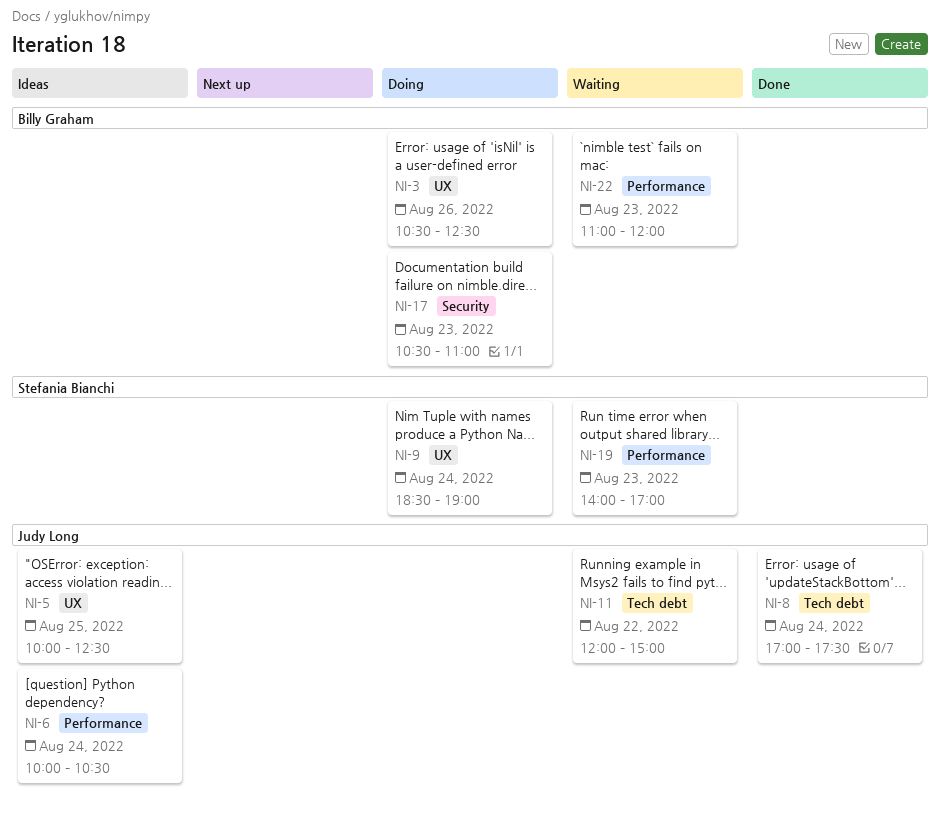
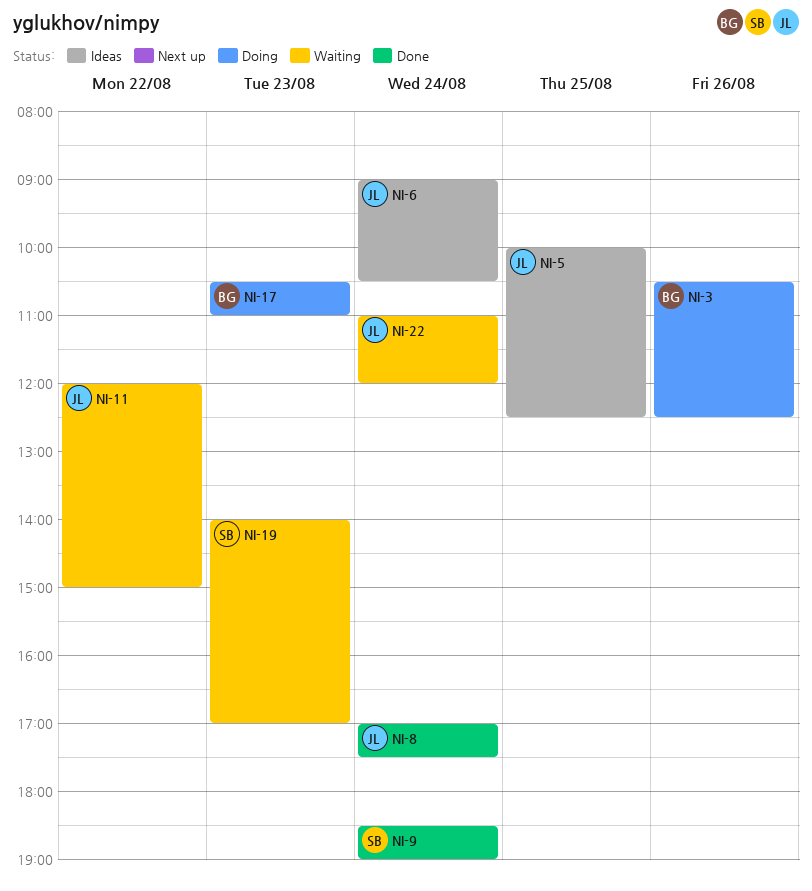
NI-6, begins: 10:00 -> 09:00
NI-9, status: Doing -> Done
NI-22, owner: Billy Graham -> Judy Long
NI-22, day: Aug 23 -> Aug 24

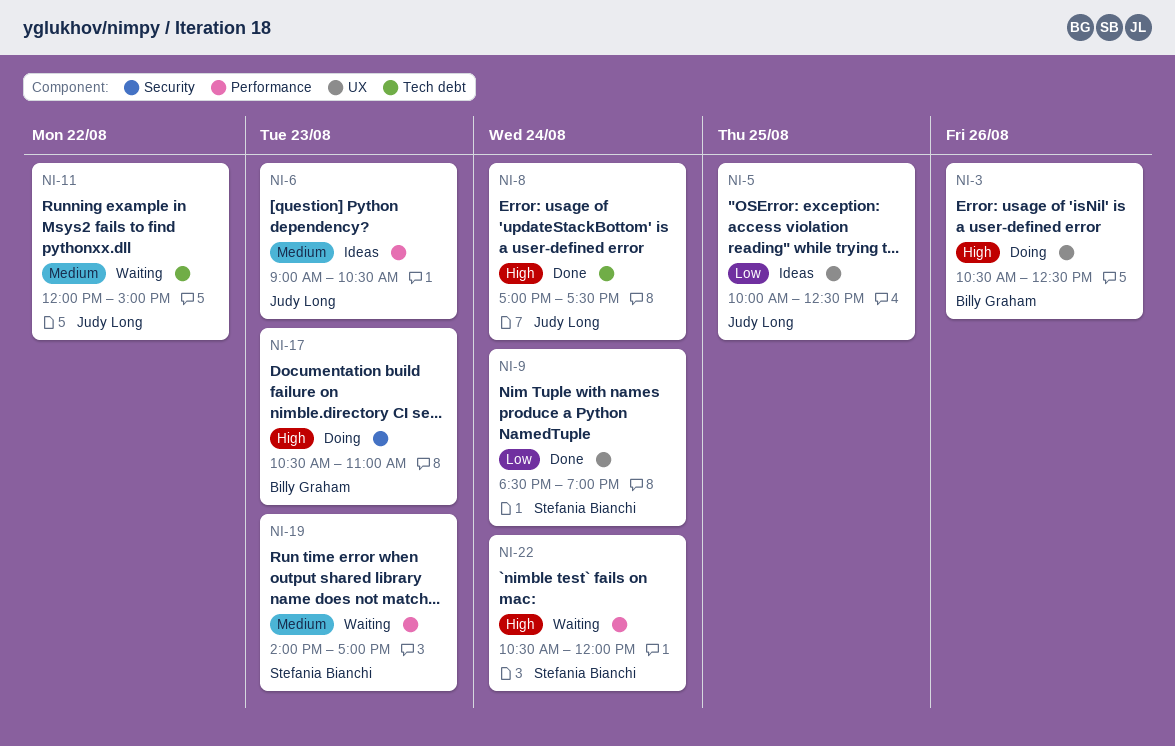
NI-6, day: Aug 24 -> Aug 23
NI-22, owner: Judy Long -> Stefania Bianchi
NI-22, begins: 11:00 -> 10:30

